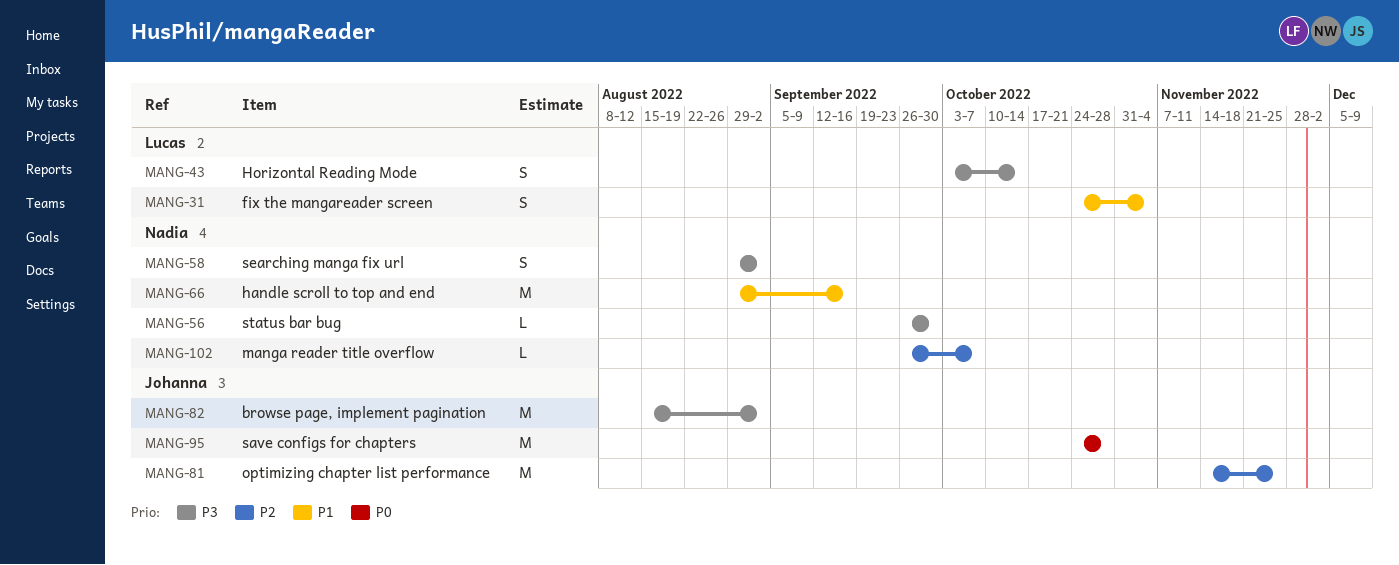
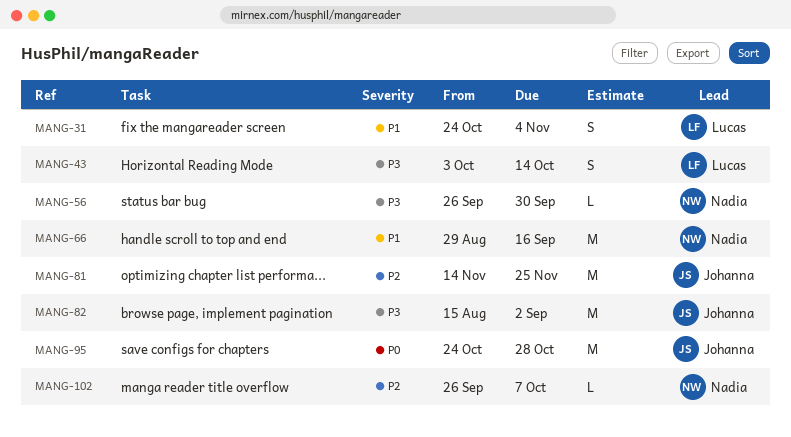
MANG-58: present -> none

